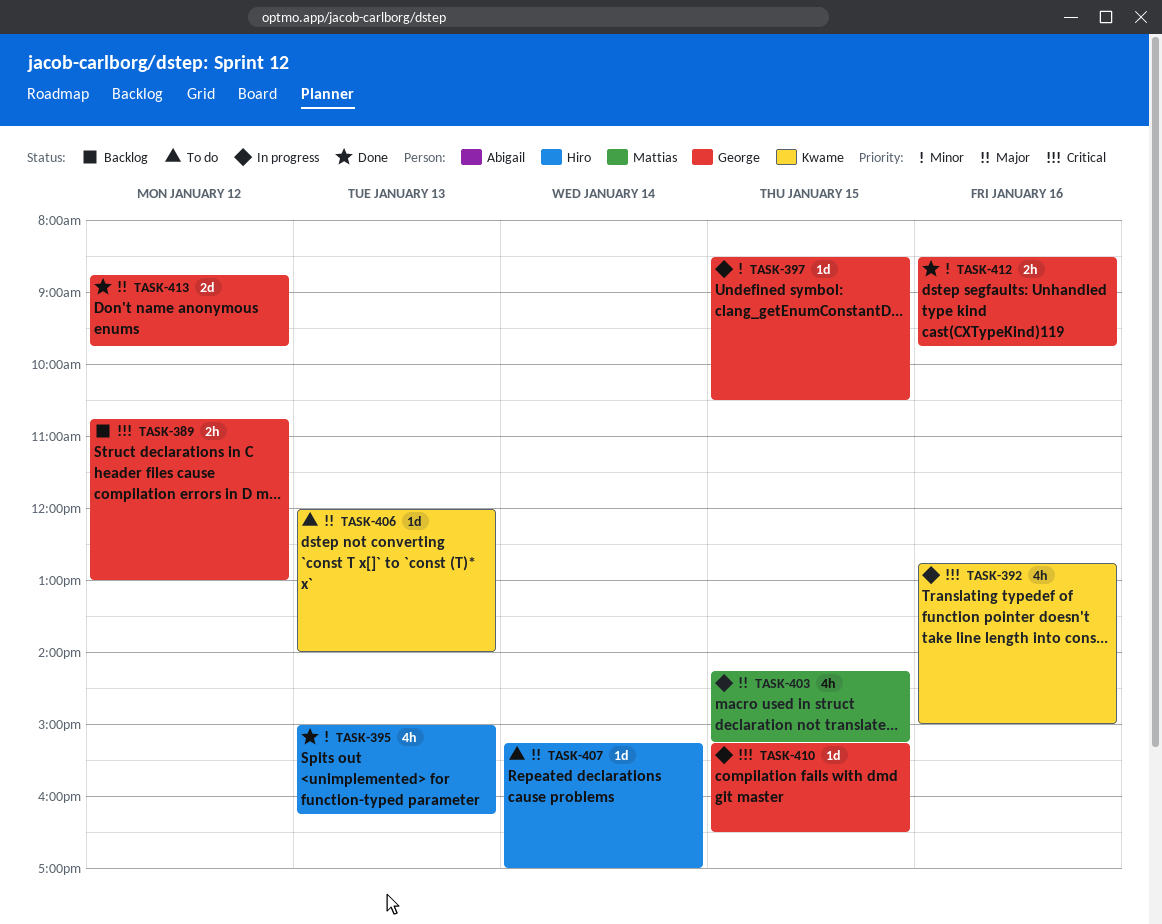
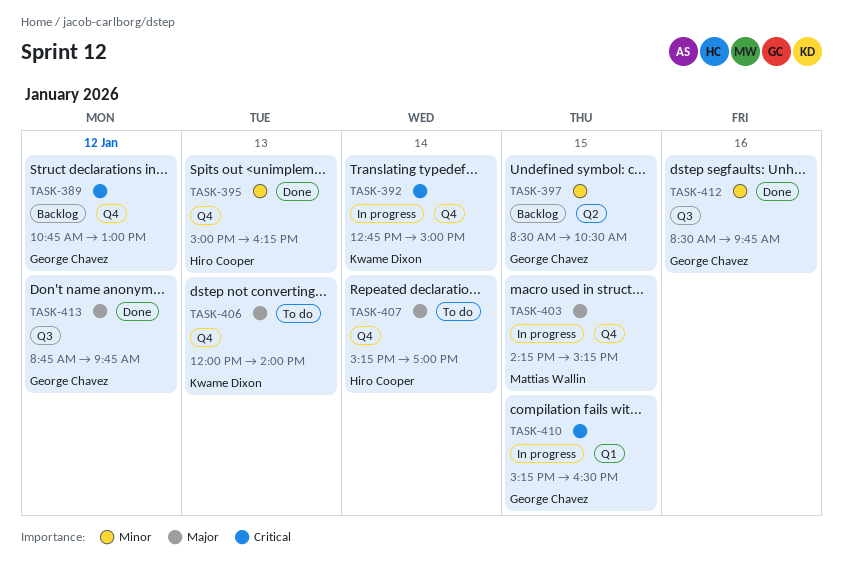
TASK-392, day: Jan 16 -> Jan 14
TASK-397, status: In progress -> Backlog

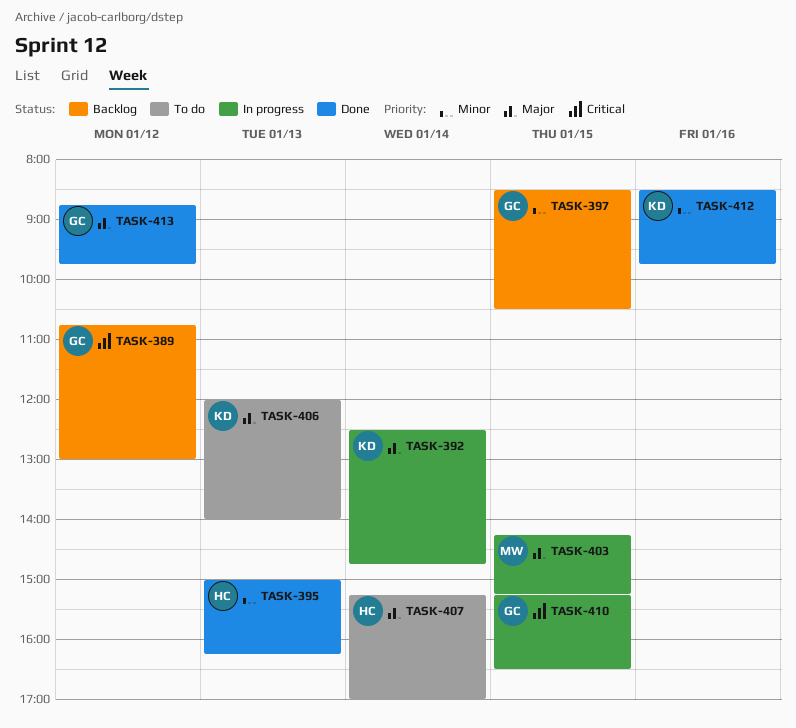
TASK-392, priority: Critical -> Major
TASK-392, begins: 12:45 -> 12:30
TASK-392, ends: 15:00 -> 14:45
TASK-412, owner: George Chavez -> Kwame Dixon

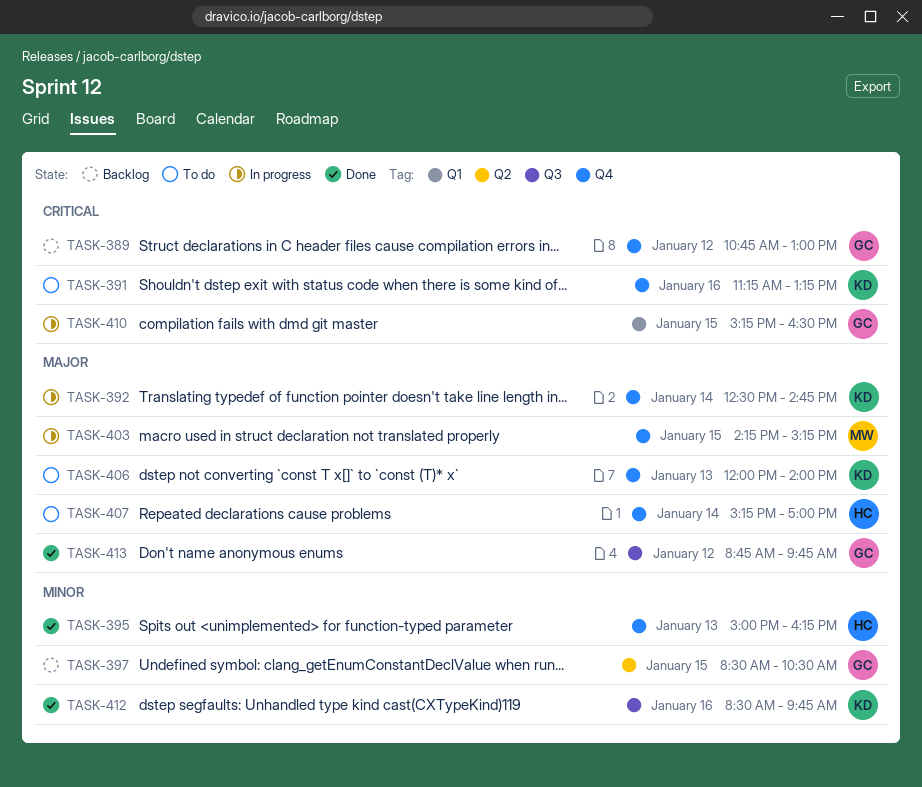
TASK-391: none -> present

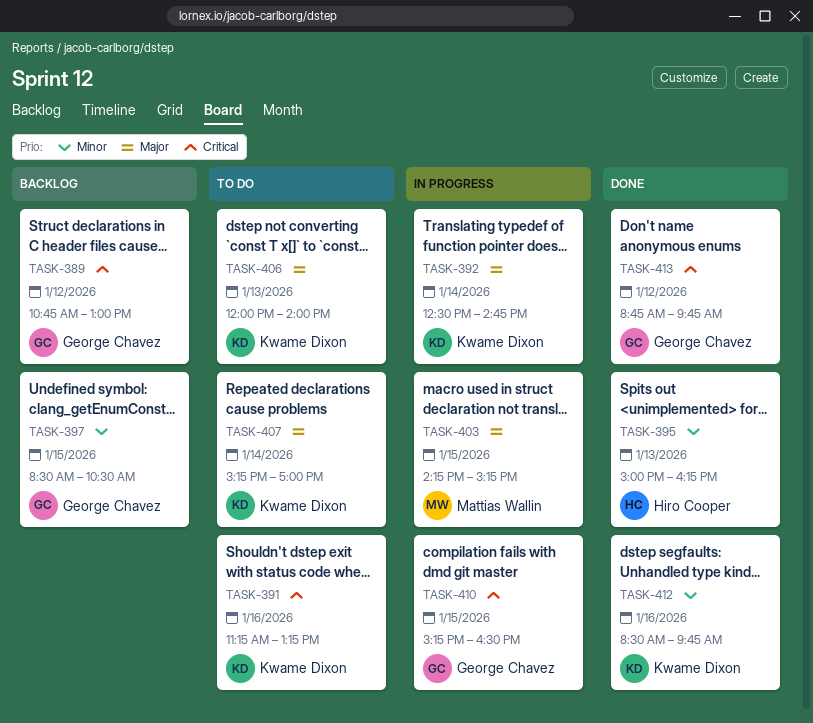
TASK-407, owner: Hiro Cooper -> Kwame Dixon
TASK-413, priority: Major -> Critical

